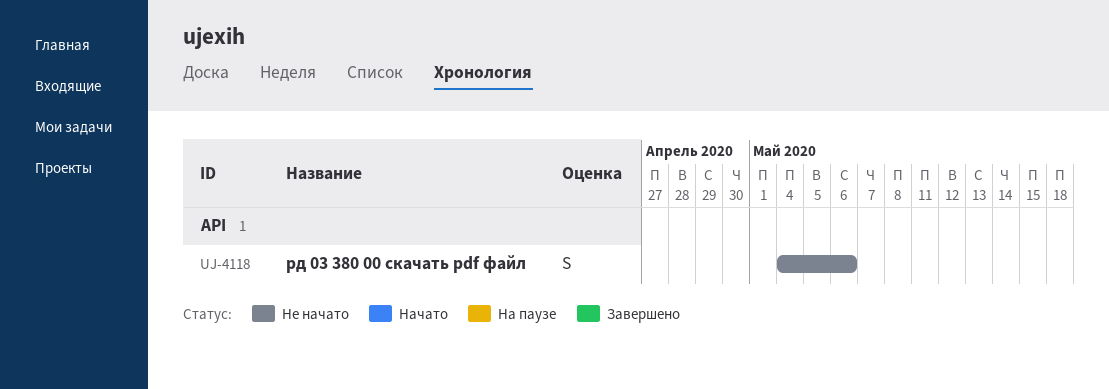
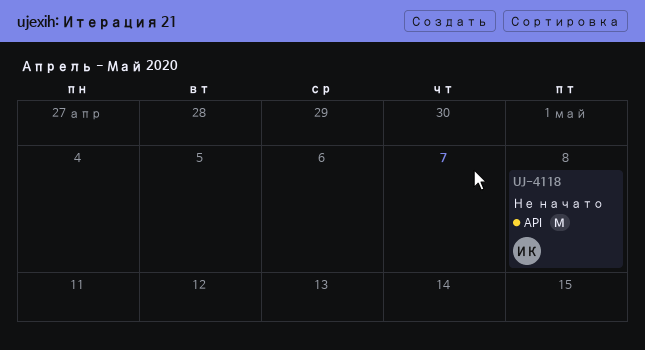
UJ-4118, estimate: S -> M
UJ-4118, due: May 6 -> May 8

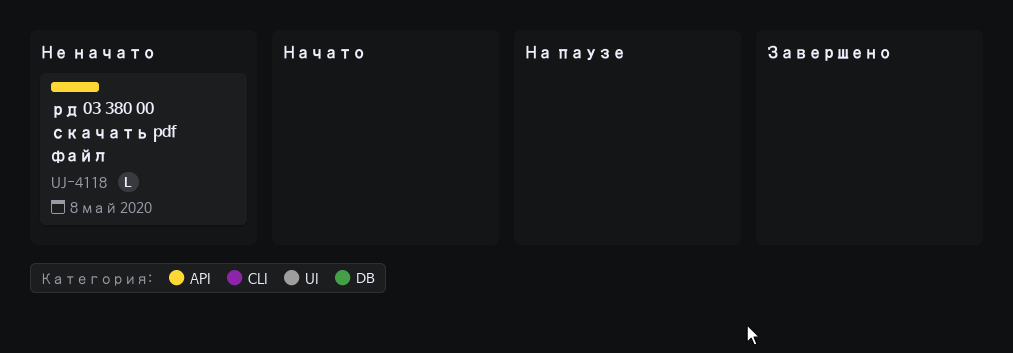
UJ-4118, estimate: M -> L

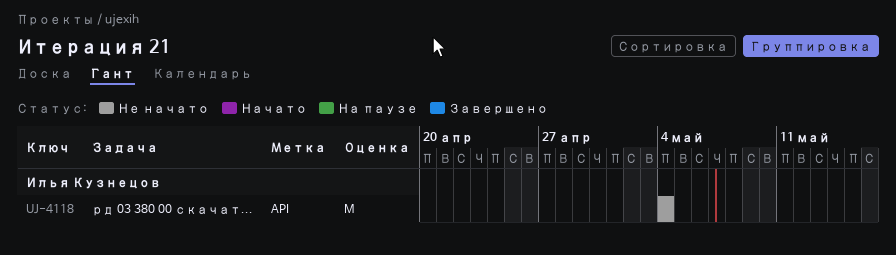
UJ-4118, estimate: L -> M
UJ-4118, due: May 8 -> May 4

